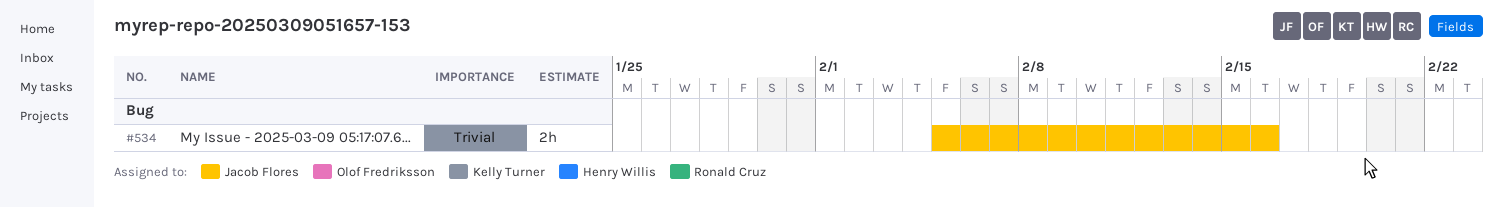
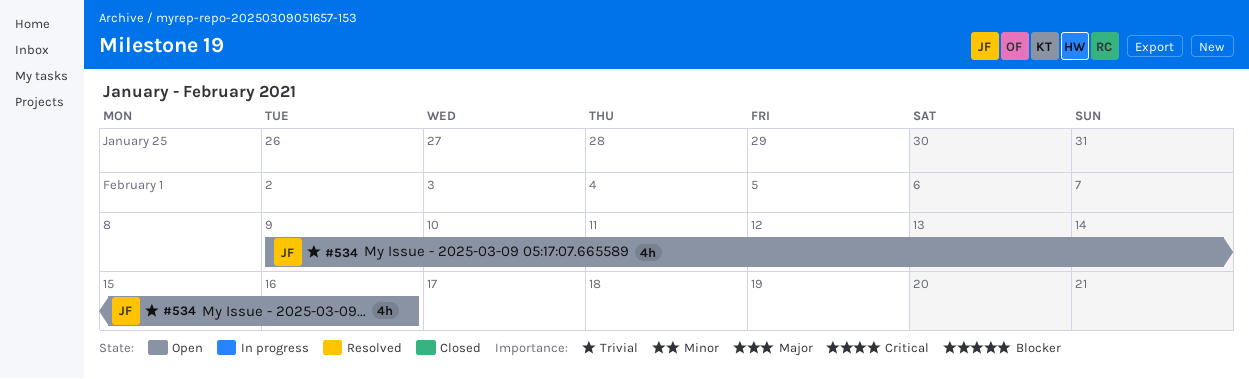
#534, estimate: 2h -> 4h
#534, start: Feb 5 -> Feb 9

